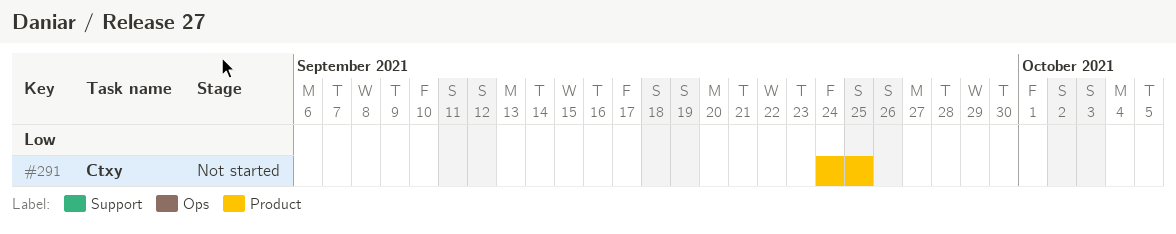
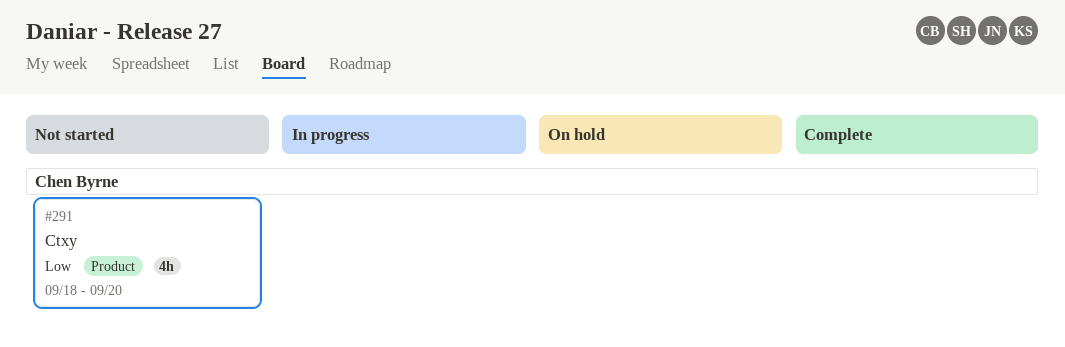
#291, start: Sep 24 -> Sep 18
#291, due: Sep 25 -> Sep 20

